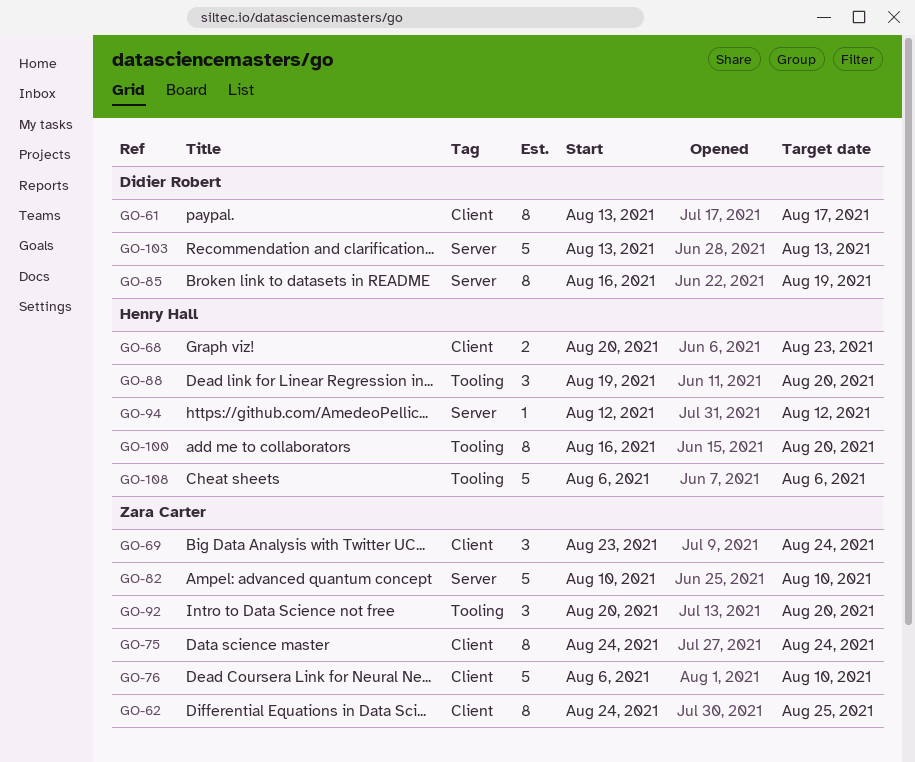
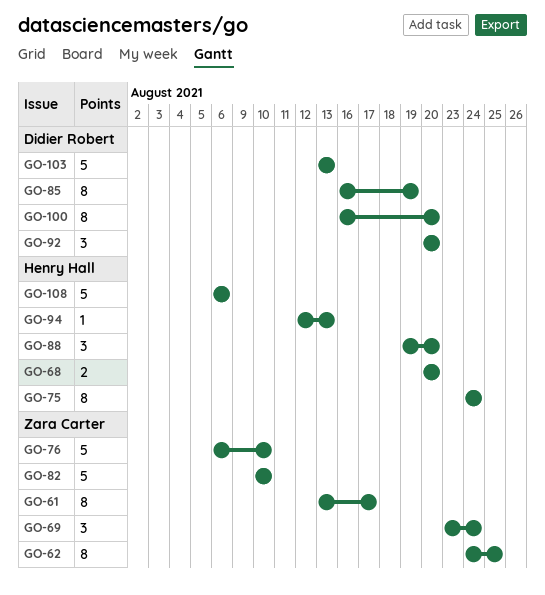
GO-61, owner: Didier Robert -> Zara Carter
GO-68, due: Aug 23 -> Aug 20
GO-75, owner: Zara Carter -> Henry Hall
GO-92, owner: Zara Carter -> Didier Robert
GO-94, due: Aug 12 -> Aug 13
GO-100, owner: Henry Hall -> Didier Robert

